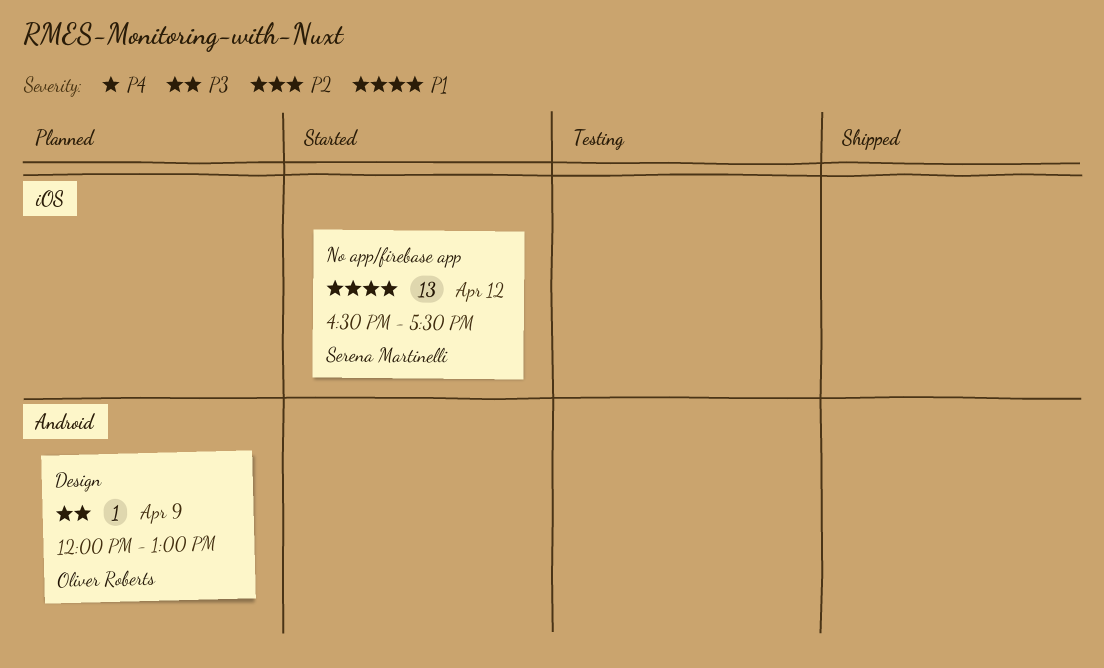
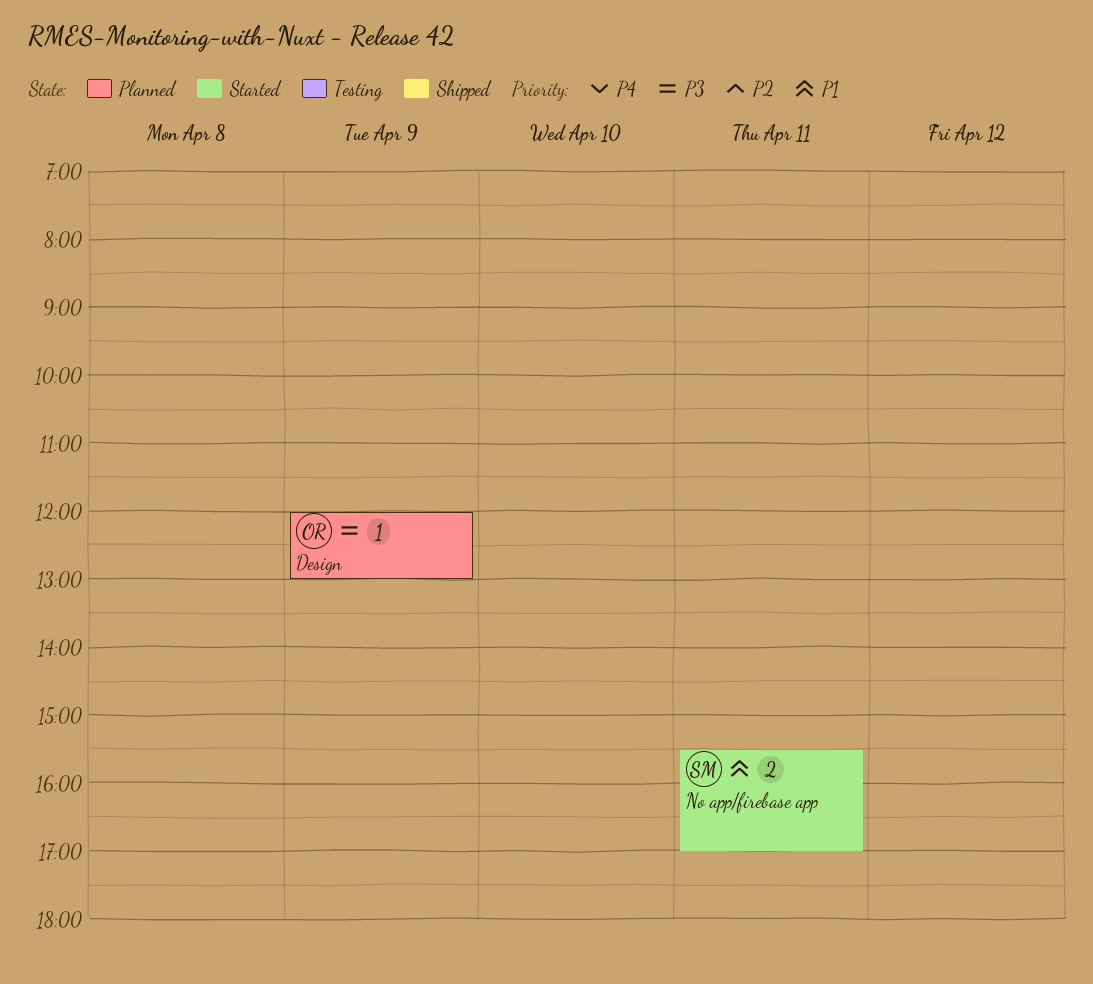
No app/firebase app, estimate: 13 -> 2
No app/firebase app, day: Apr 12 -> Apr 11
No app/firebase app, begins: 16:30 -> 15:30
No app/firebase app, ends: 17:30 -> 17:00

